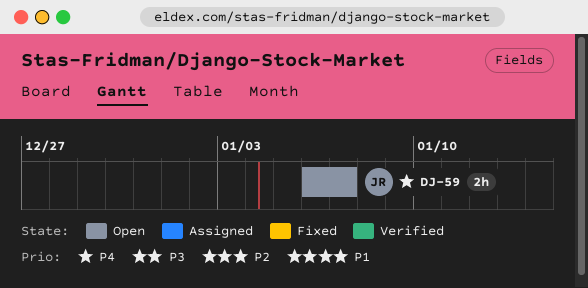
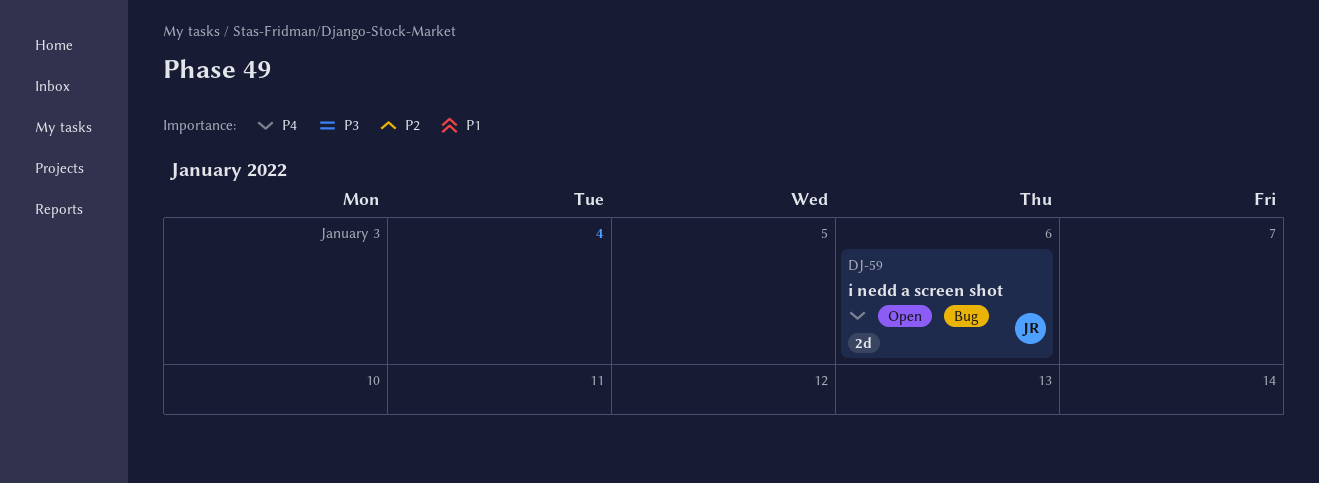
DJ-59, estimate: 2h -> 2d
DJ-59, due: Jan 7 -> Jan 6

